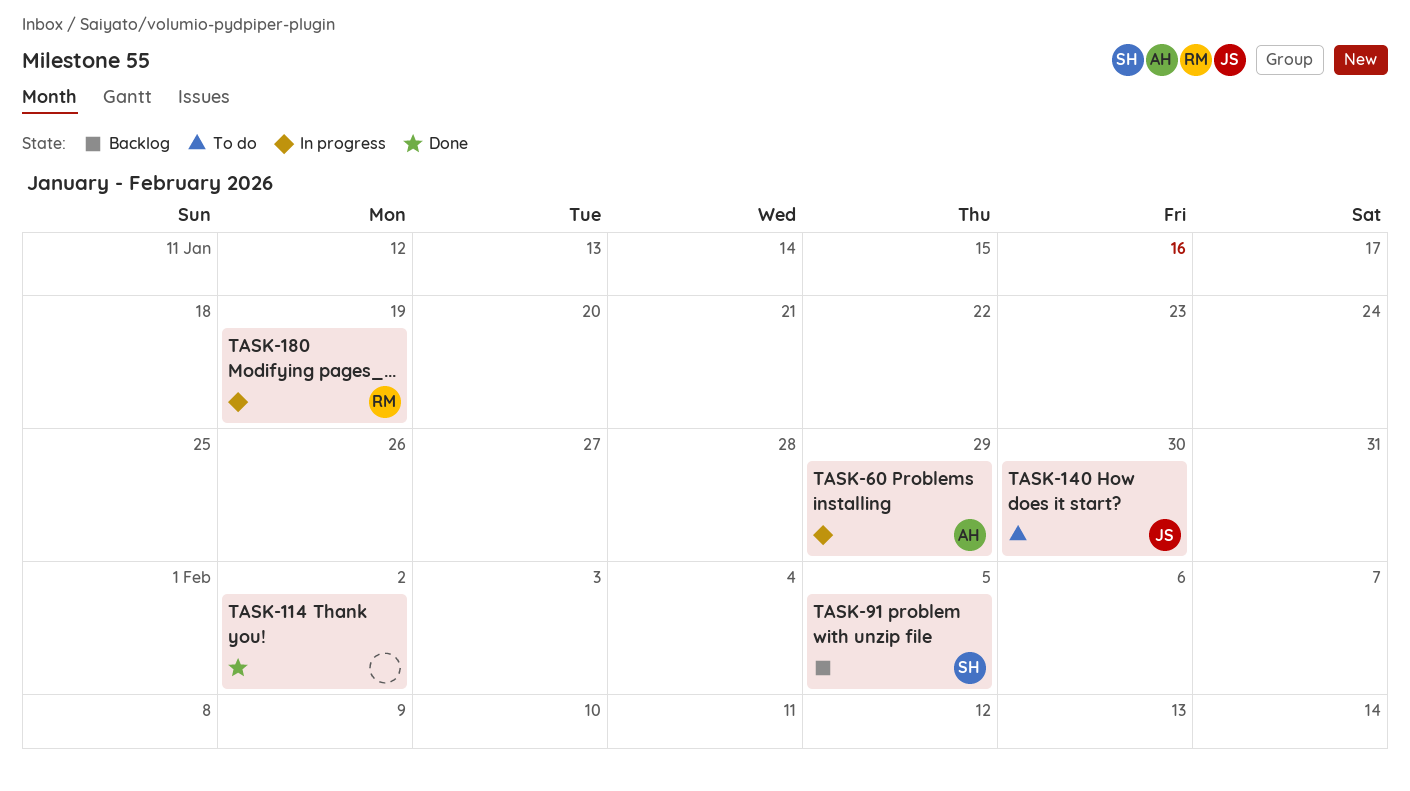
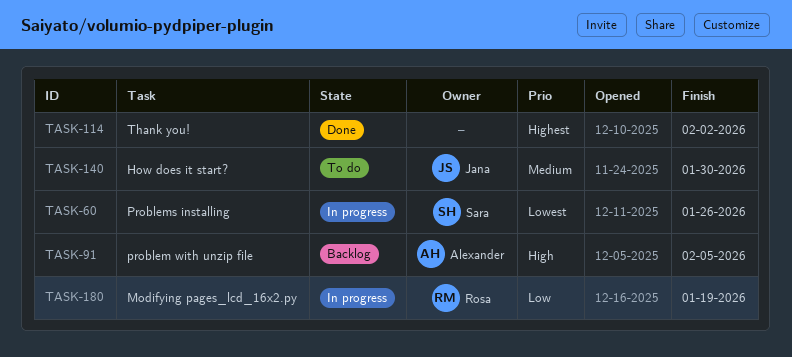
TASK-60, owner: Alexander -> Sara
TASK-60, due: Jan 29 -> Jan 26
TASK-91, owner: Sara -> Alexander

